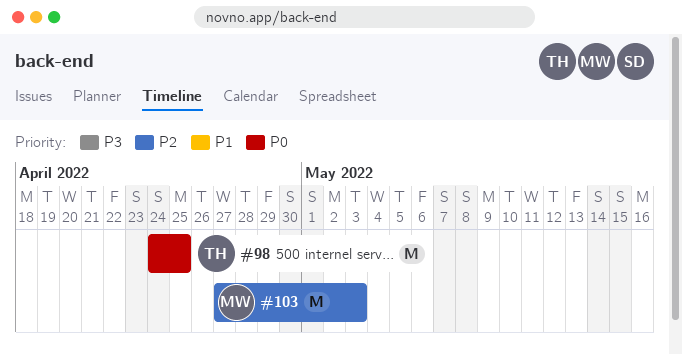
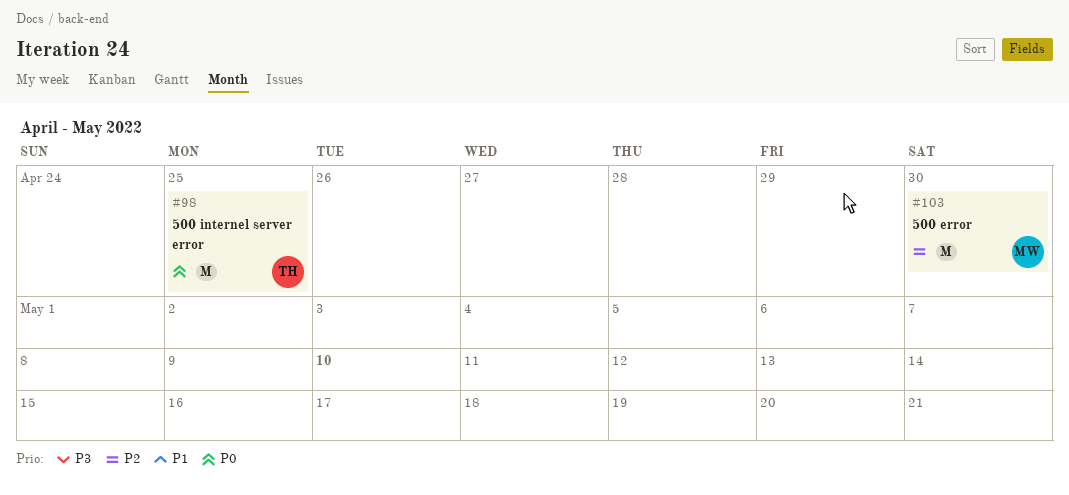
#103, due: May 3 -> Apr 30

